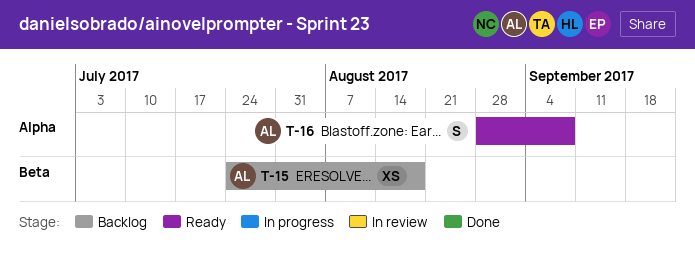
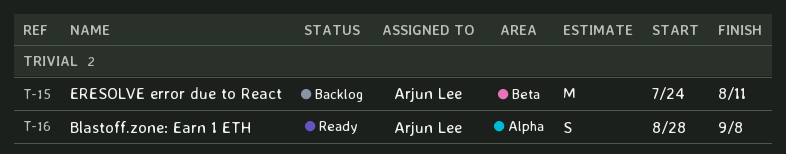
T-15, estimate: XS -> M
T-15, due: Aug 18 -> Aug 11

